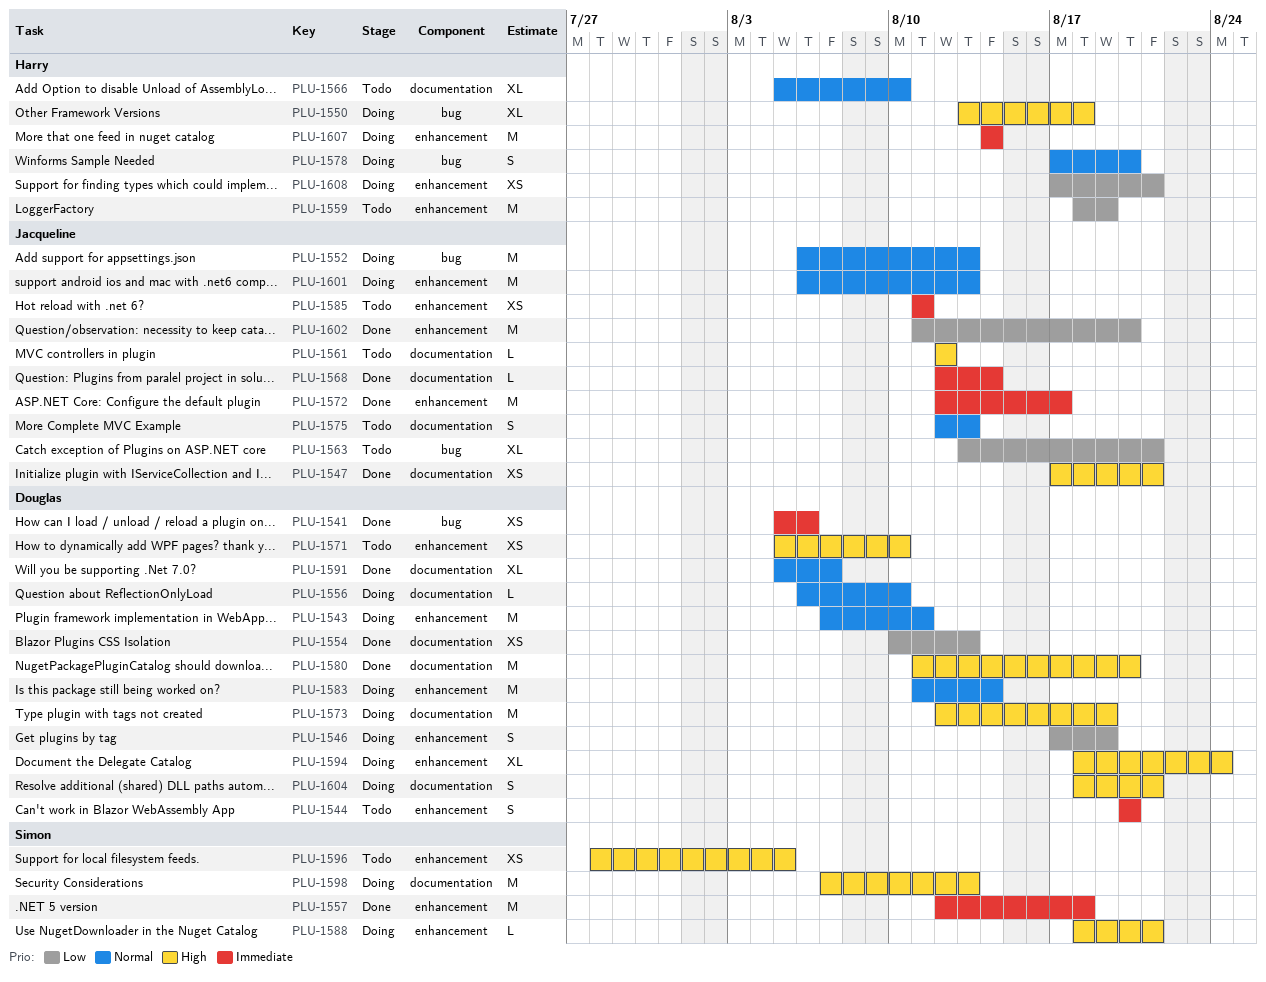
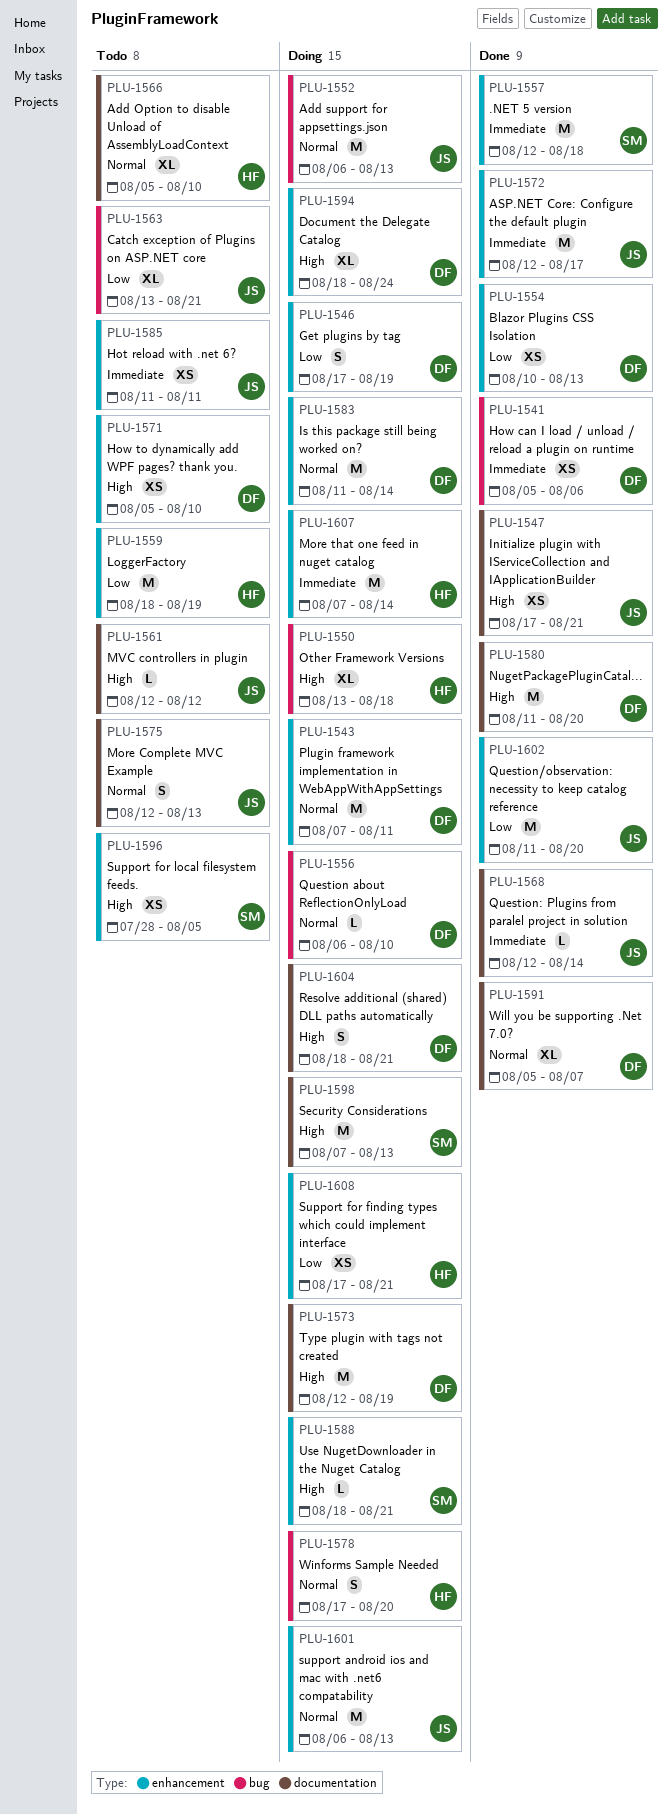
PLU-1544: present -> none
PLU-1554, label: documentation -> enhancement
PLU-1556, label: documentation -> bug
PLU-1607, start: Aug 14 -> Aug 7

